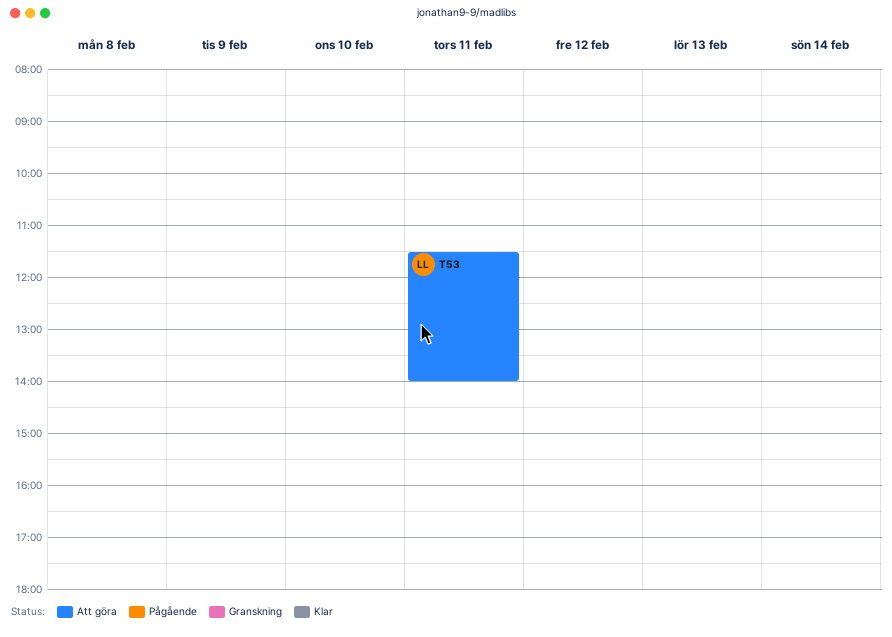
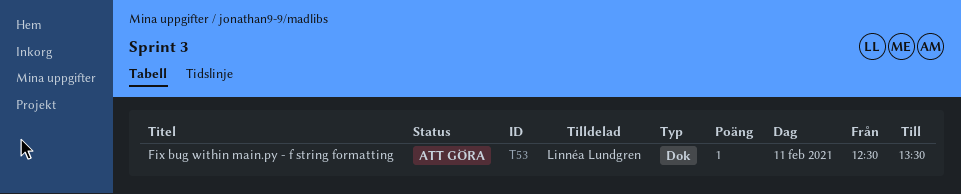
T53, begins: 11:30 -> 12:30
T53, ends: 14:00 -> 13:30

